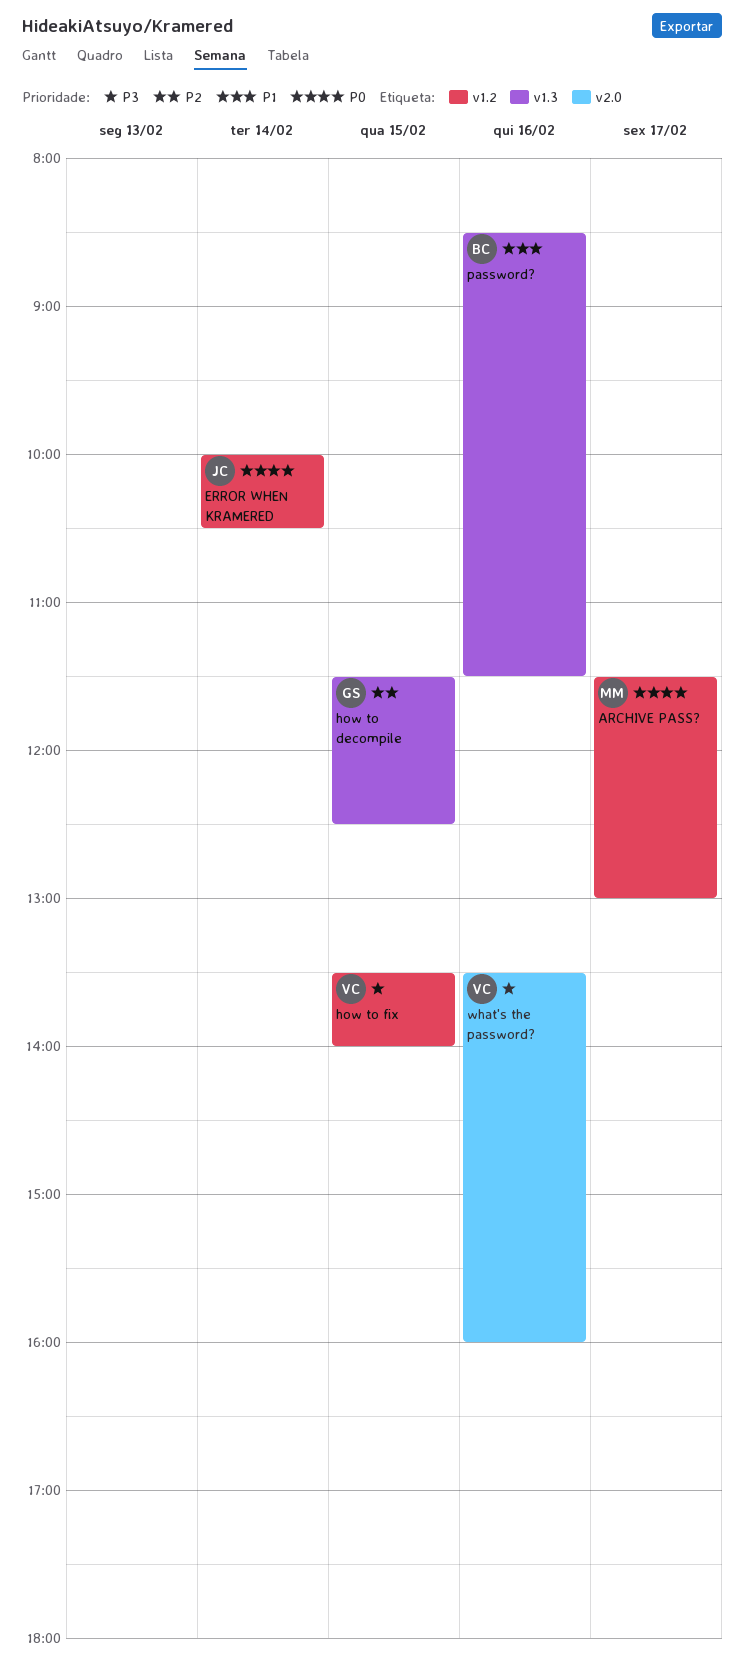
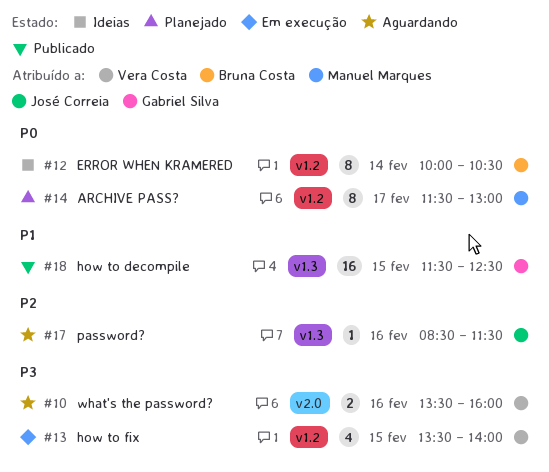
ERROR WHEN KRAMERED, owner: José Correia -> Bruna Costa
how to decompile, priority: P2 -> P1
password?, owner: Bruna Costa -> José Correia
password?, priority: P1 -> P2

